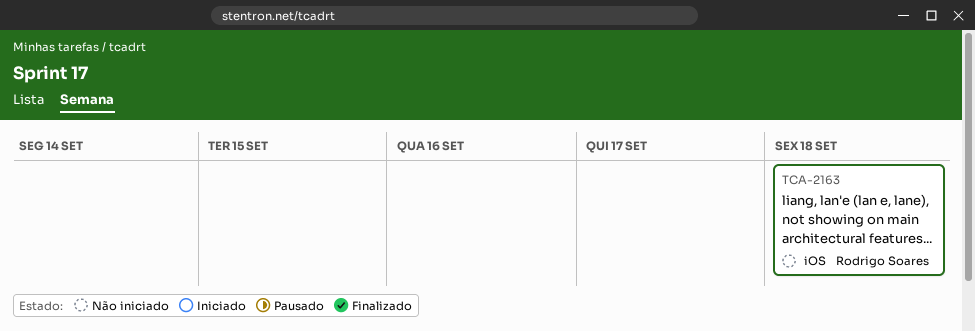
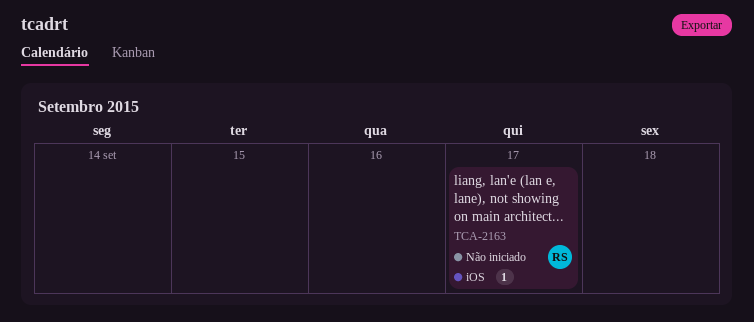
TCA-2163, due: Sep 18 -> Sep 17

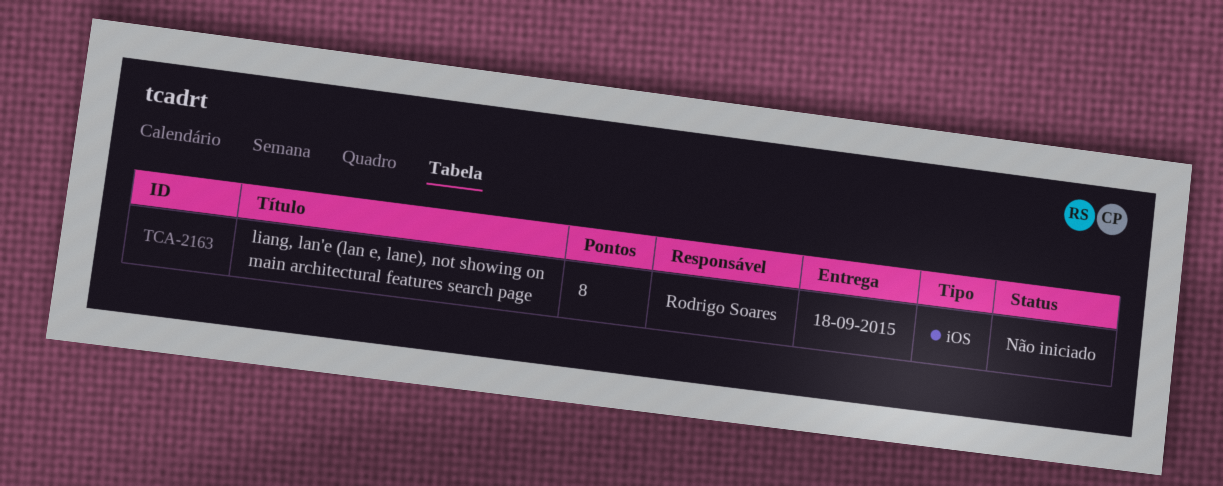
TCA-2163, estimate: 1 -> 8
TCA-2163, due: Sep 17 -> Sep 18

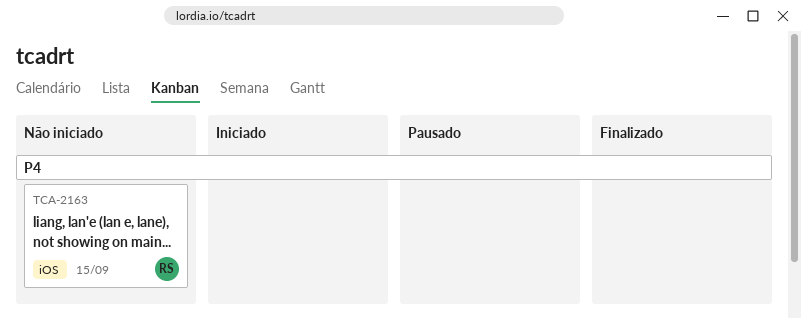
TCA-2163, due: Sep 18 -> Sep 15

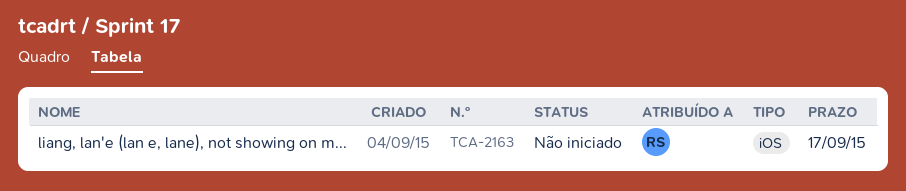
TCA-2163, due: Sep 15 -> Sep 17

